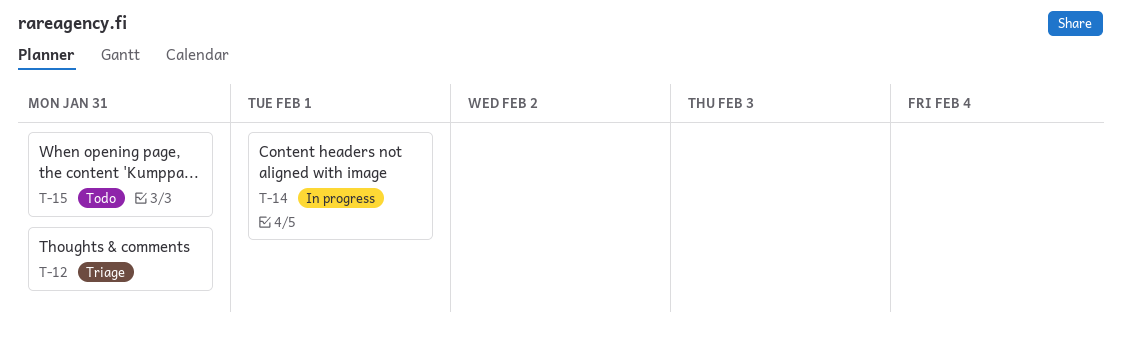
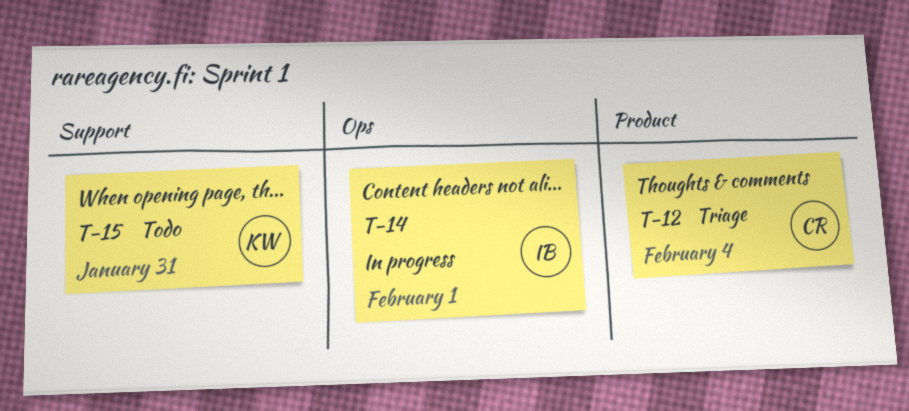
T-12, due: Jan 31 -> Feb 4

